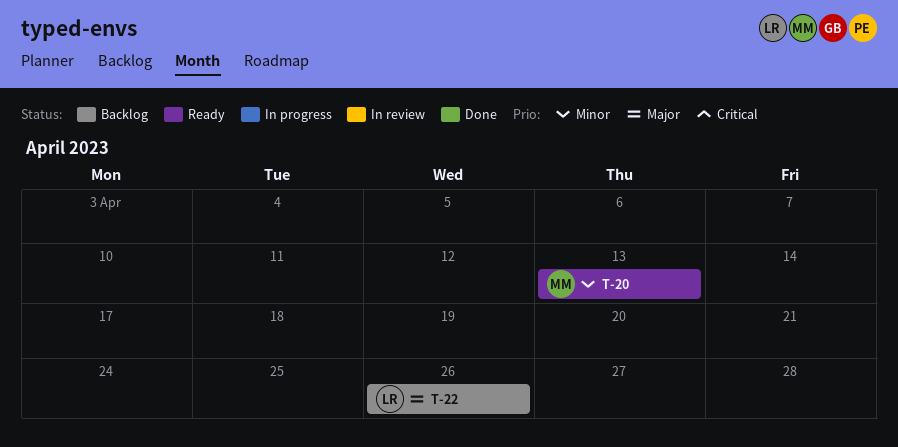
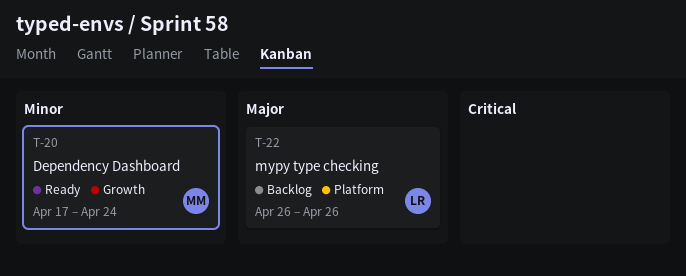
T-20, start: Apr 13 -> Apr 17
T-20, due: Apr 13 -> Apr 24

